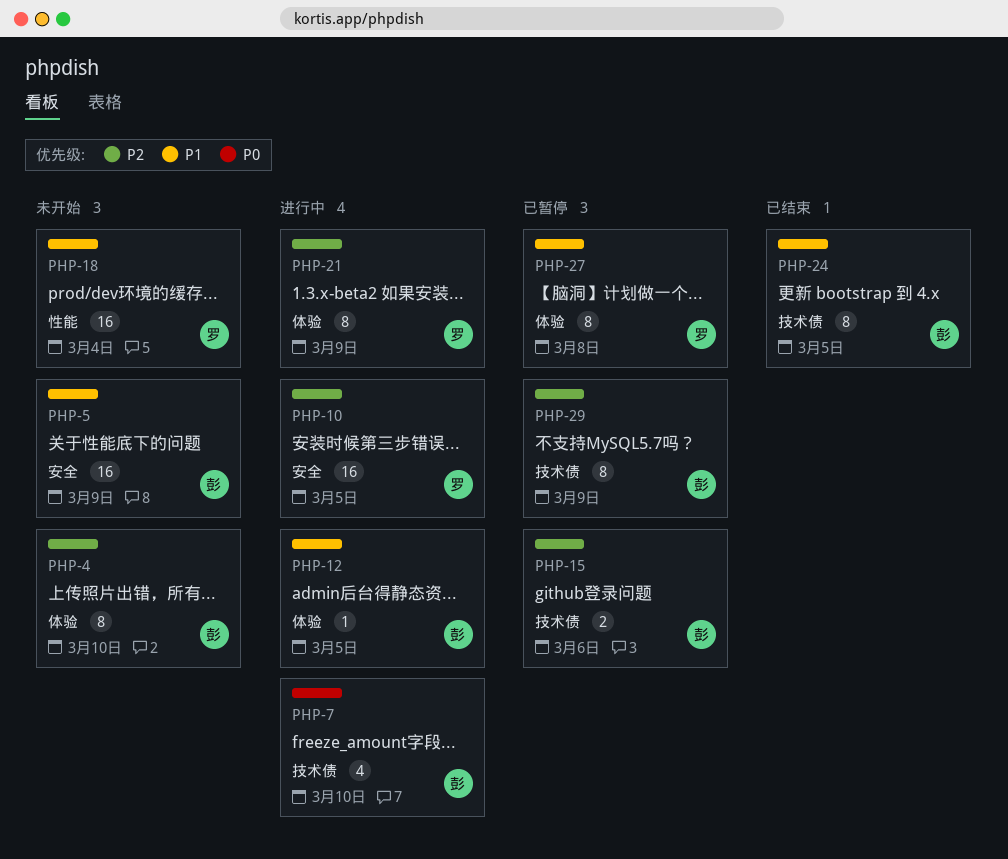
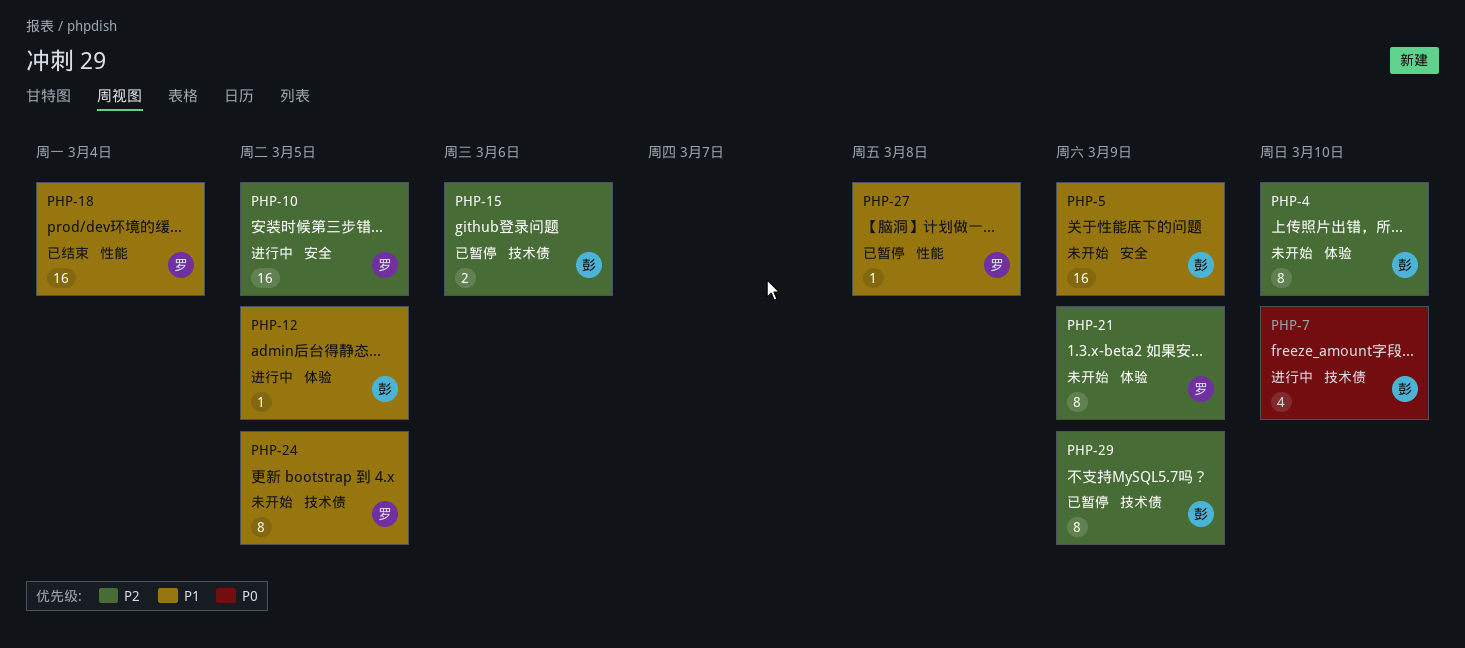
PHP-18, status: 未开始 -> 已结束
PHP-21, status: 进行中 -> 未开始
PHP-24, status: 已结束 -> 未开始
PHP-24, owner: 彭 -> 罗
PHP-27, label: 体验 -> 性能
PHP-27, estimate: 8 -> 1

